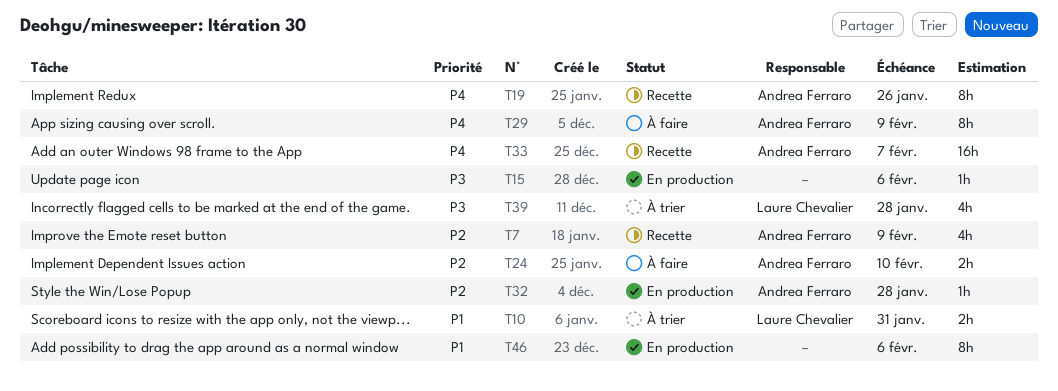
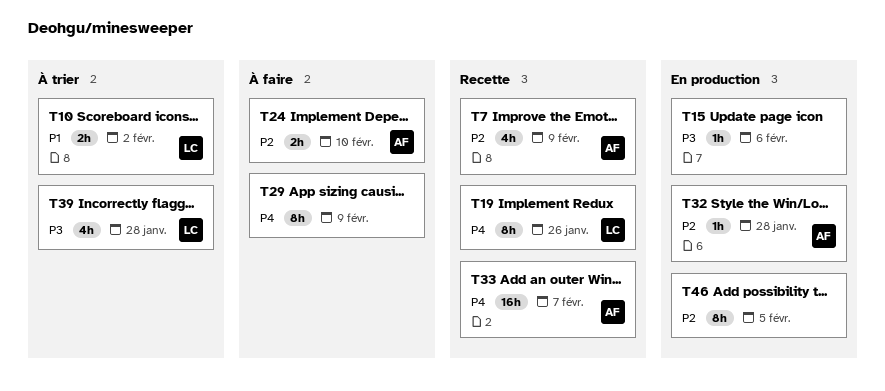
T10, due: Jan 31 -> Feb 2
T19, owner: Andrea Ferraro -> Laure Chevalier
T29, owner: Andrea Ferraro -> none
T46, priority: P1 -> P2
T46, due: Feb 6 -> Feb 5

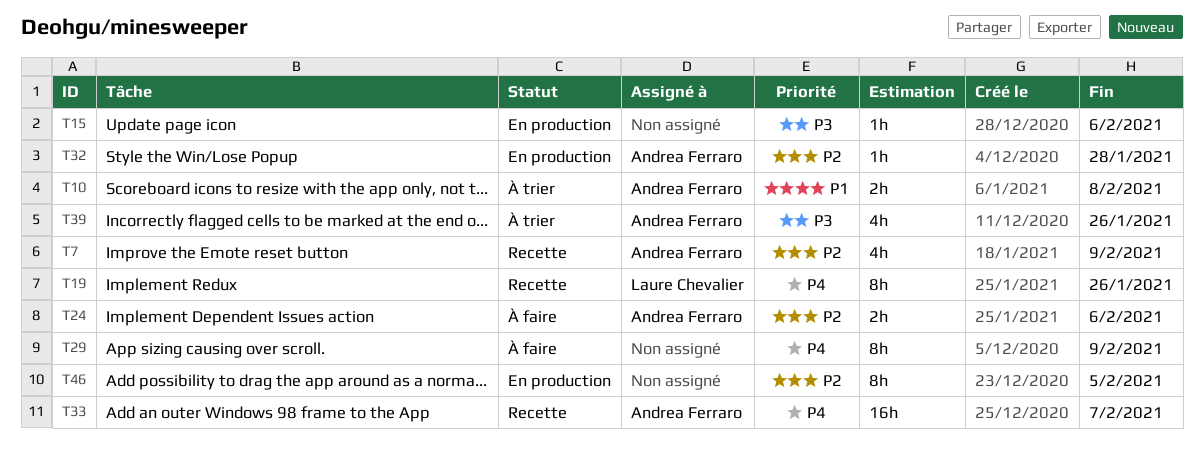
T10, owner: Laure Chevalier -> Andrea Ferraro
T10, due: Feb 2 -> Feb 8
T24, due: Feb 10 -> Feb 6
T39, owner: Laure Chevalier -> Andrea Ferraro
T39, due: Jan 28 -> Jan 26

